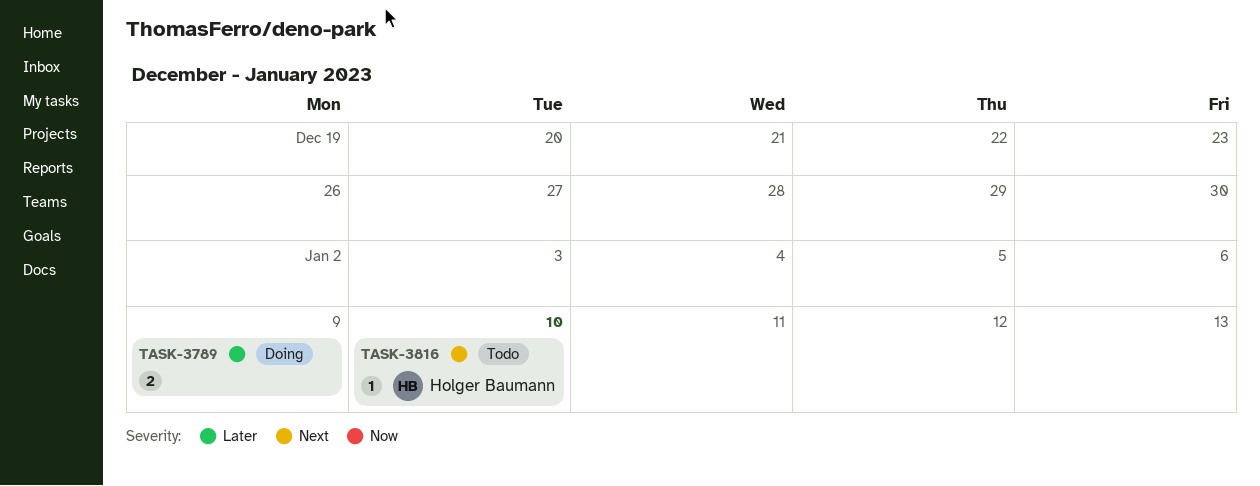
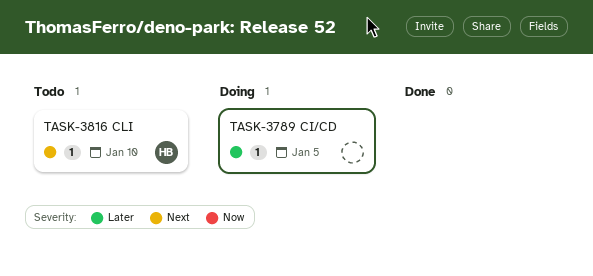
TASK-3789, estimate: 2 -> 1
TASK-3789, due: Jan 9 -> Jan 5

